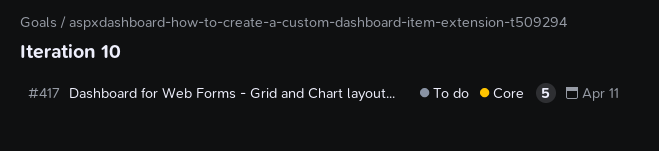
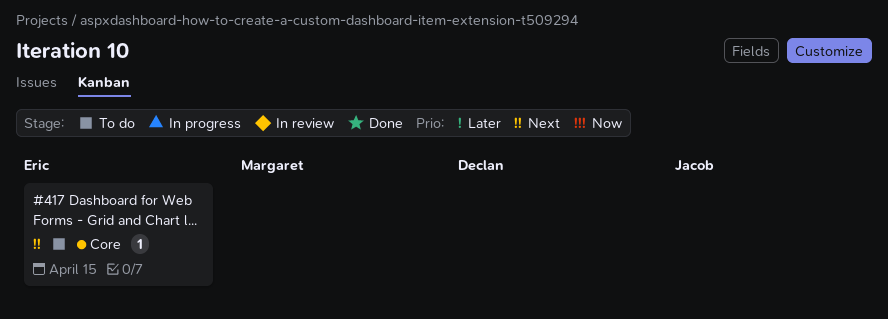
#417, estimate: 5 -> 1
#417, due: Apr 11 -> Apr 15

